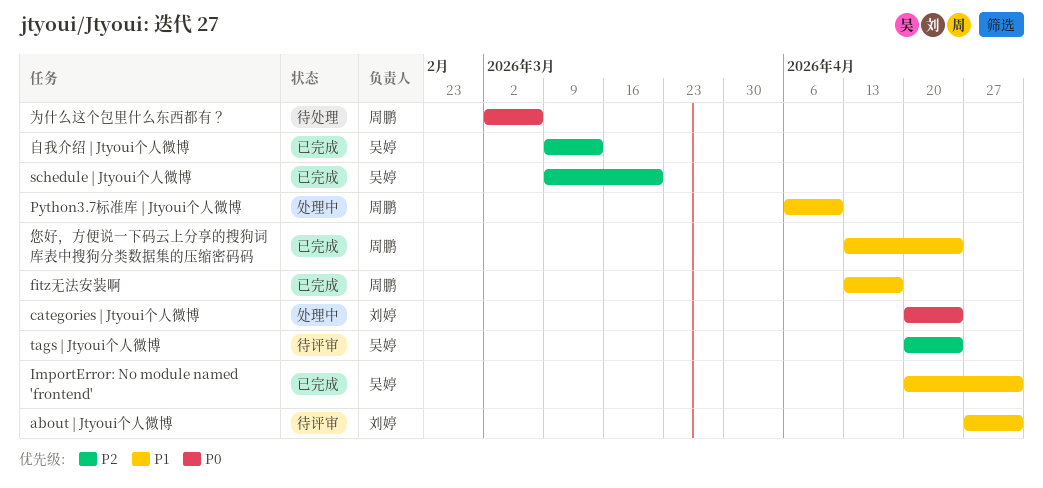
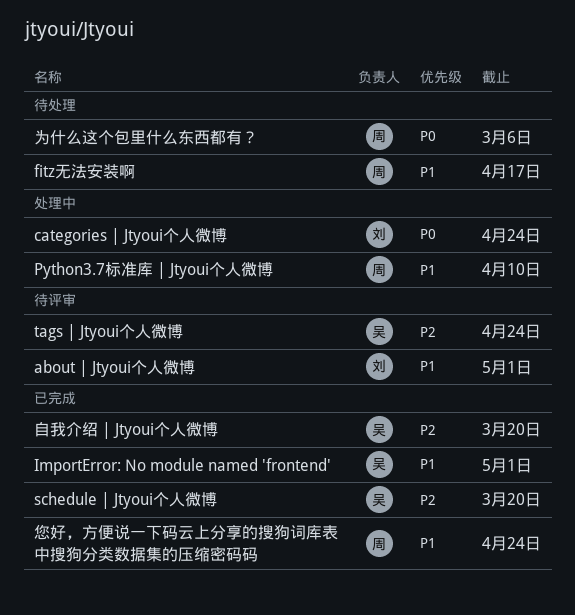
fitz无法安装啊, status: 已完成 -> 待处理
自我介绍 | Jtyoui个人微博, due: Mar 13 -> Mar 20

